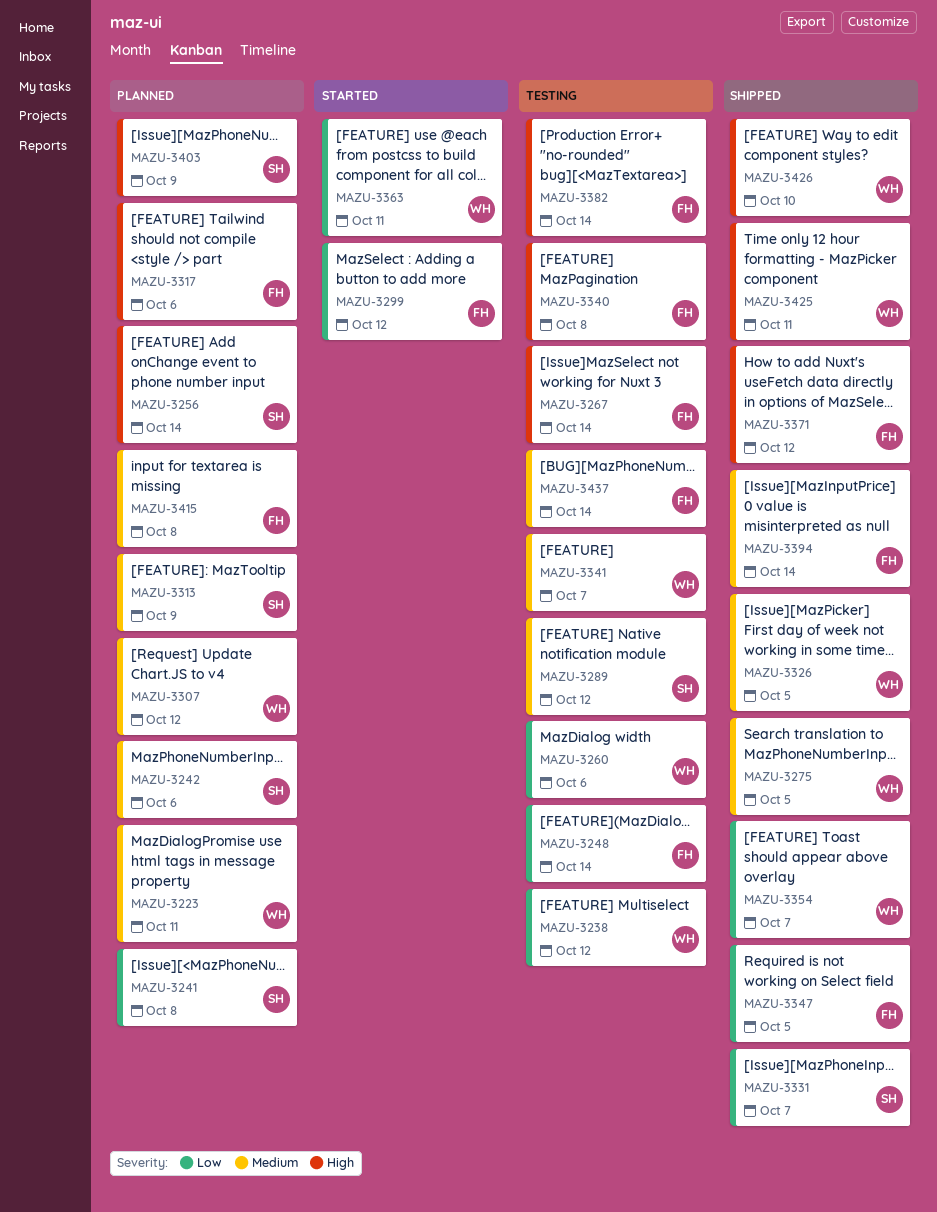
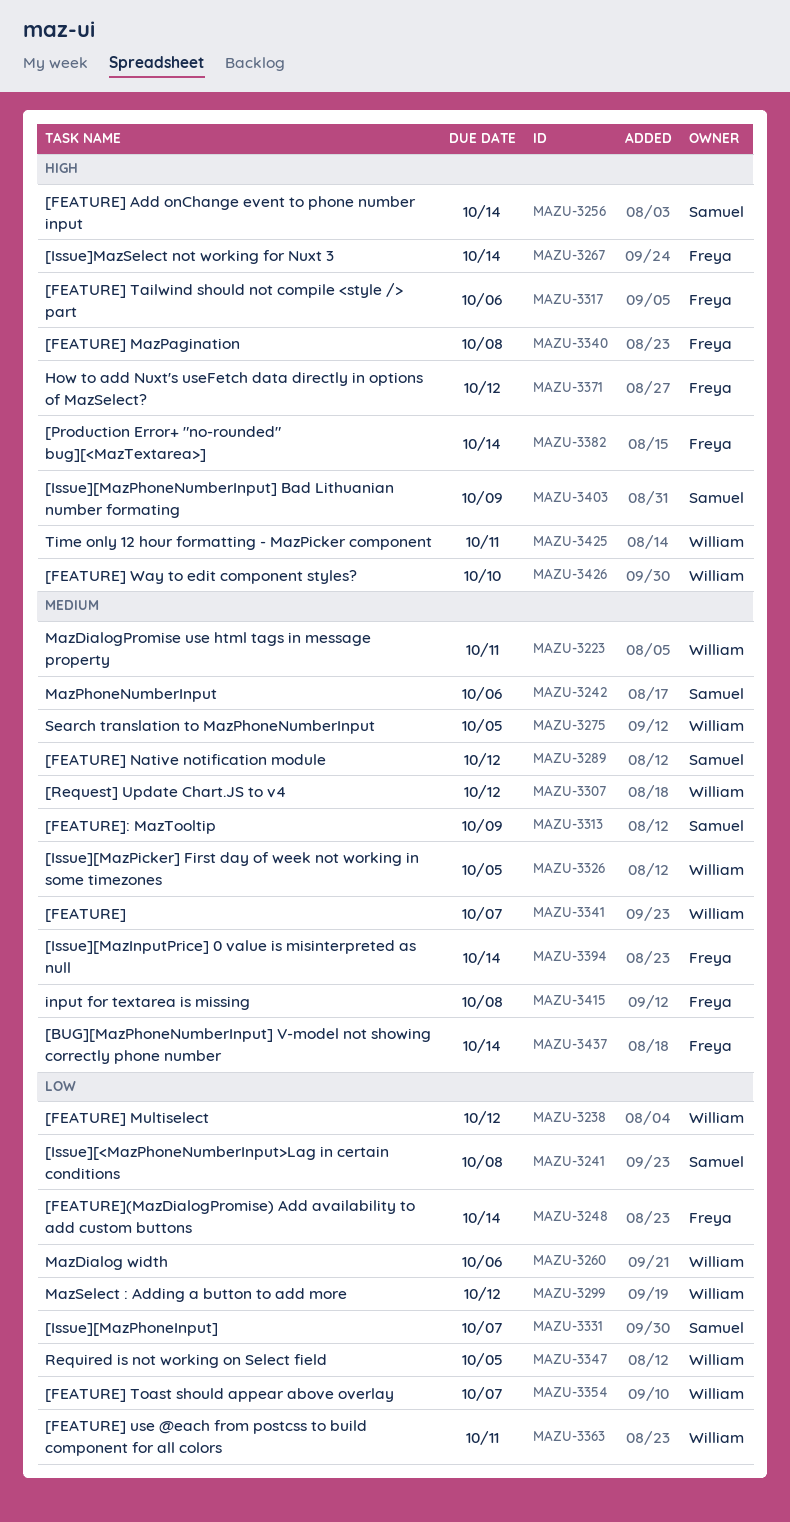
MAZU-3299, owner: Freya -> William
MAZU-3347, owner: Freya -> William

